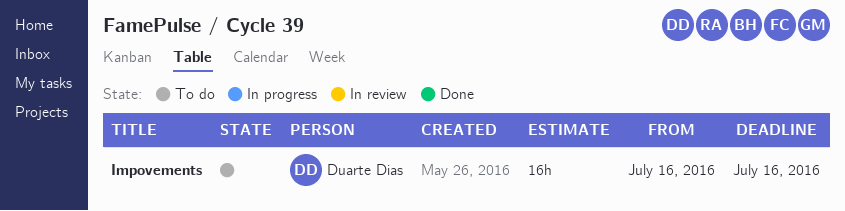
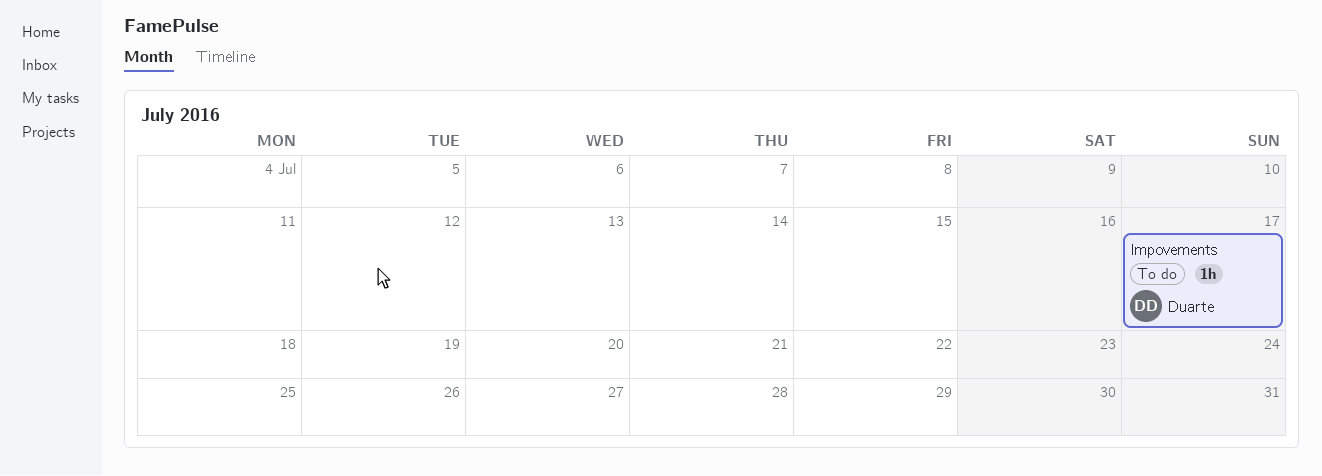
Impovements, estimate: 16h -> 1h
Impovements, due: Jul 16 -> Jul 17

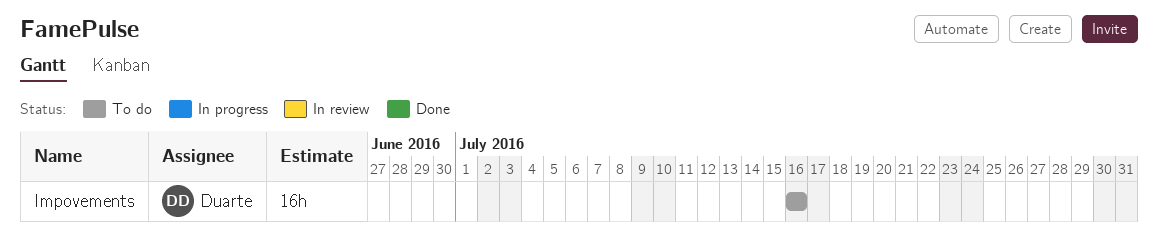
Impovements, estimate: 1h -> 16h
Impovements, due: Jul 17 -> Jul 16

